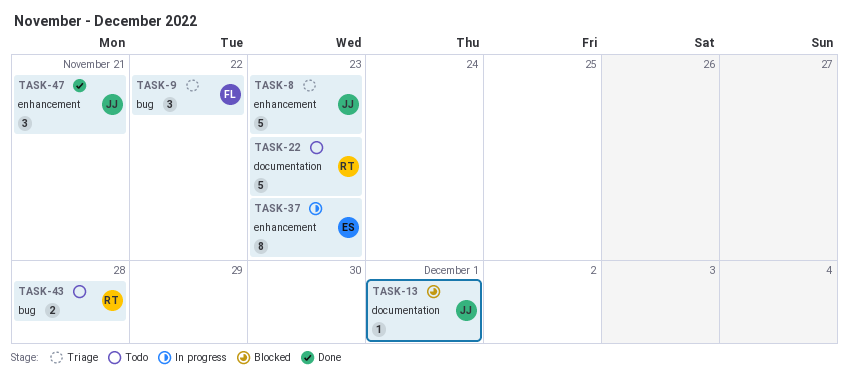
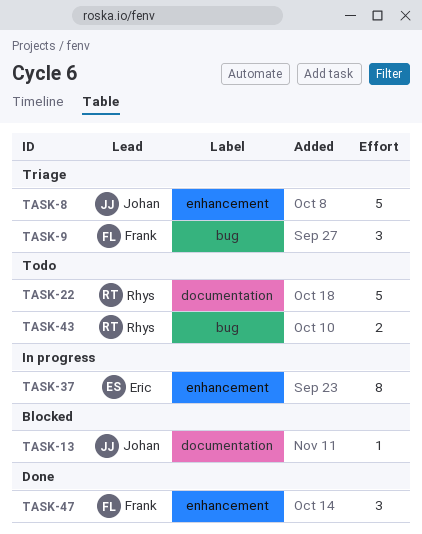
TASK-47, owner: Johan -> Frank

